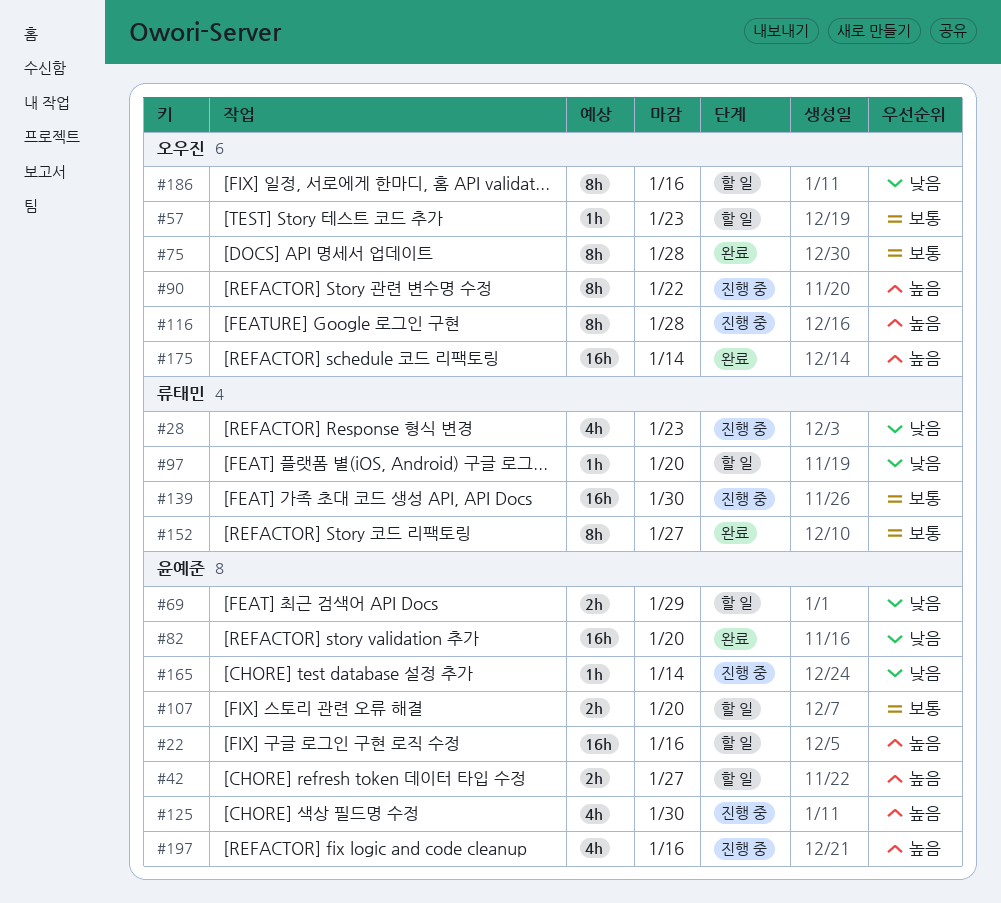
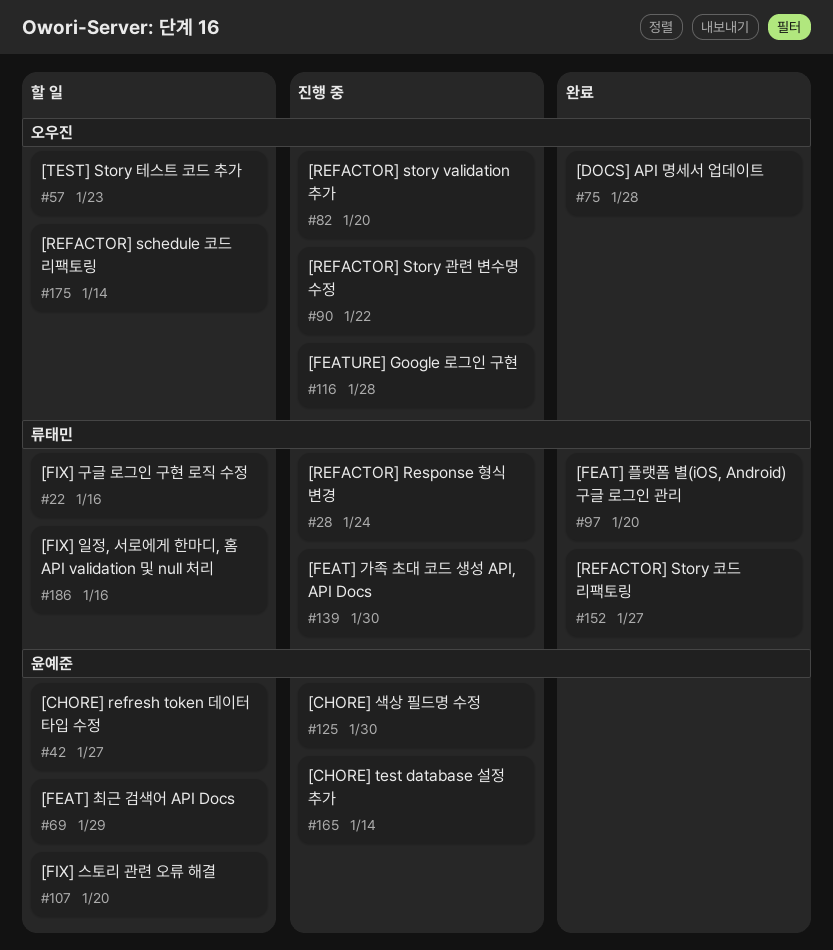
#22, owner: 윤예준 -> 류태민
#28, due: Jan 23 -> Jan 24
#82, status: 완료 -> 진행 중
#82, owner: 윤예준 -> 오우진
#97, status: 할 일 -> 완료
#175, status: 완료 -> 할 일
#186, owner: 오우진 -> 류태민
#197: present -> none

